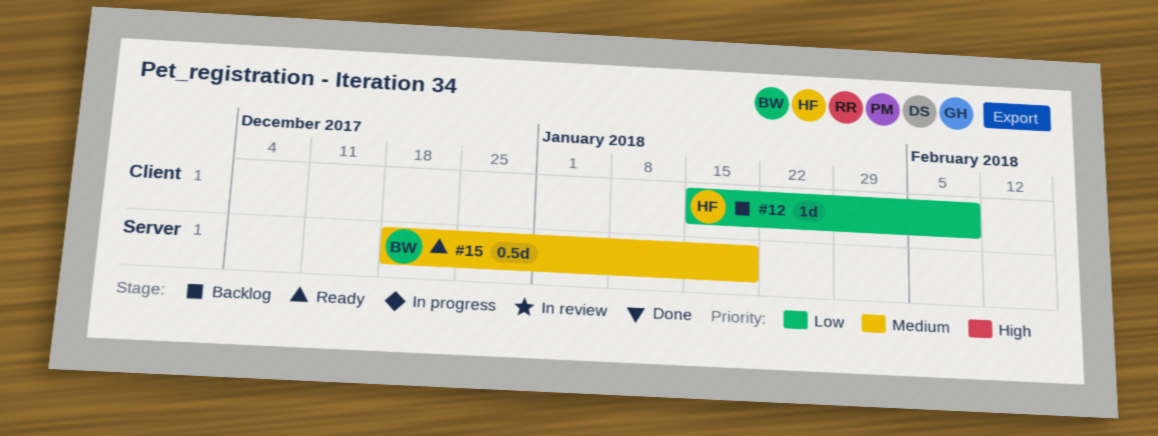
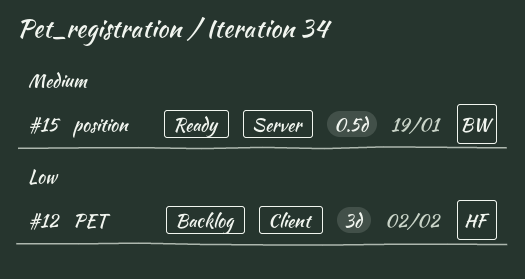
#12, estimate: 1d -> 3d
#12, due: Feb 9 -> Feb 2

